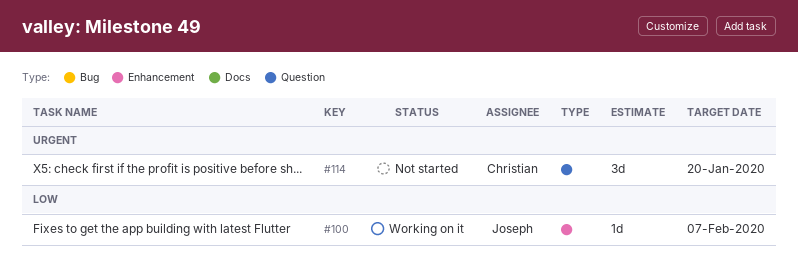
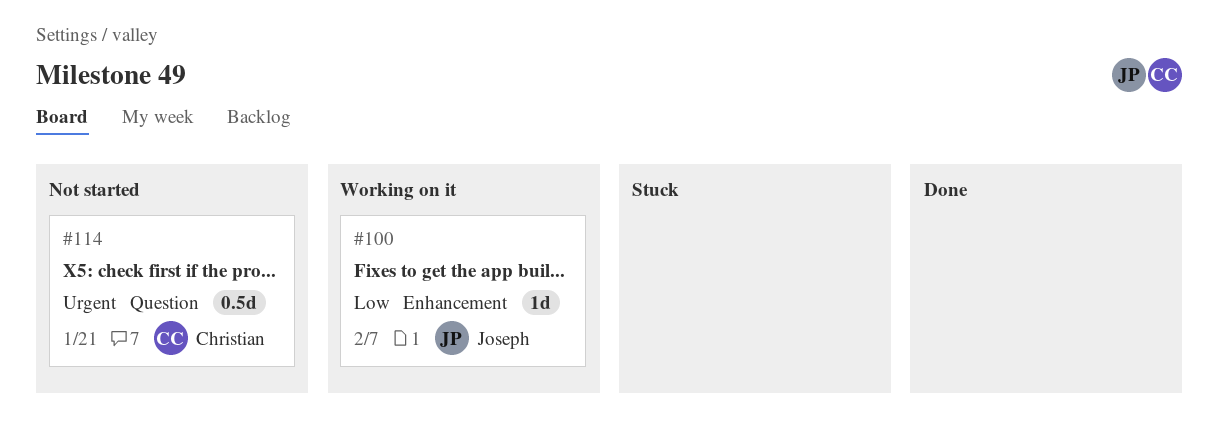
#114, estimate: 3d -> 0.5d
#114, due: Jan 20 -> Jan 21

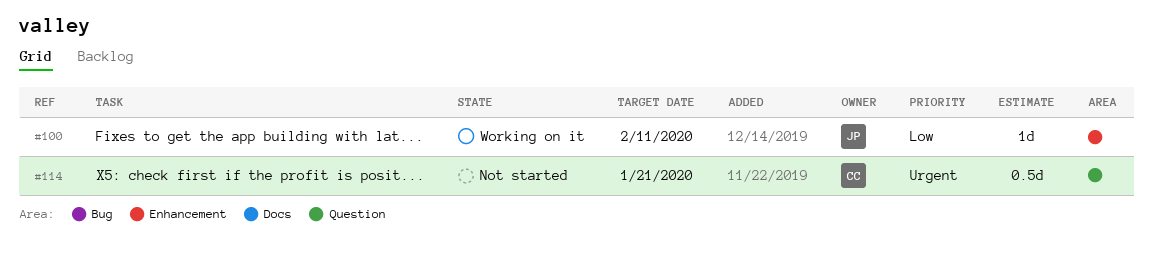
#100, due: Feb 7 -> Feb 11

